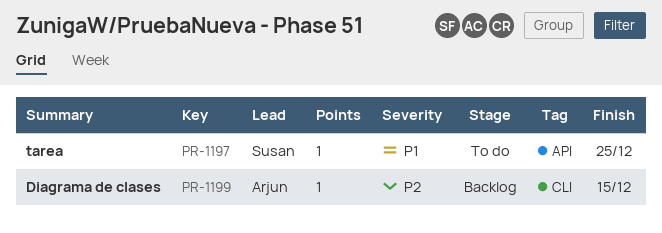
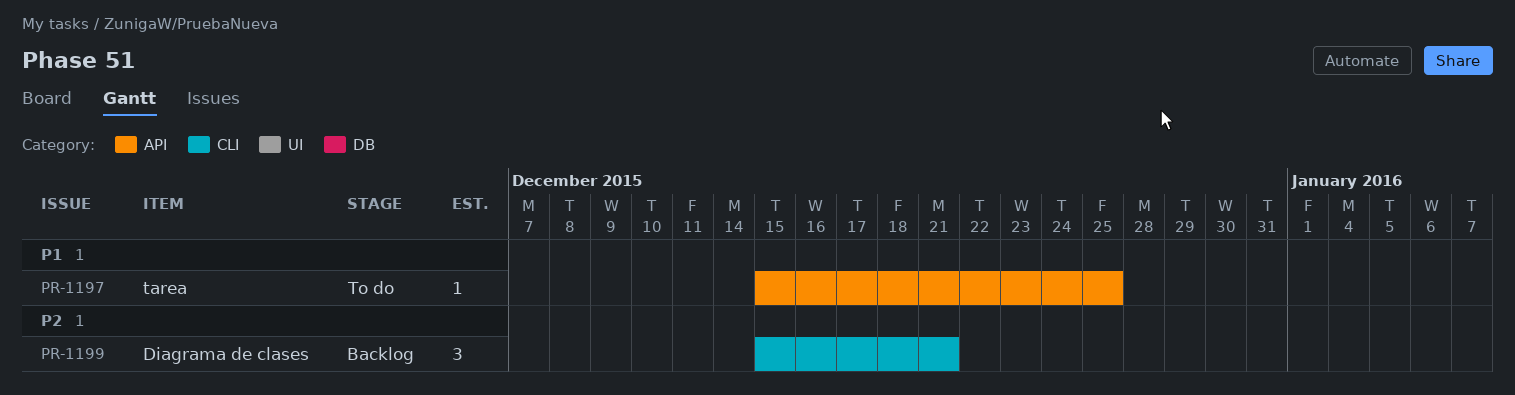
PR-1199, estimate: 1 -> 3
PR-1199, due: Dec 15 -> Dec 21

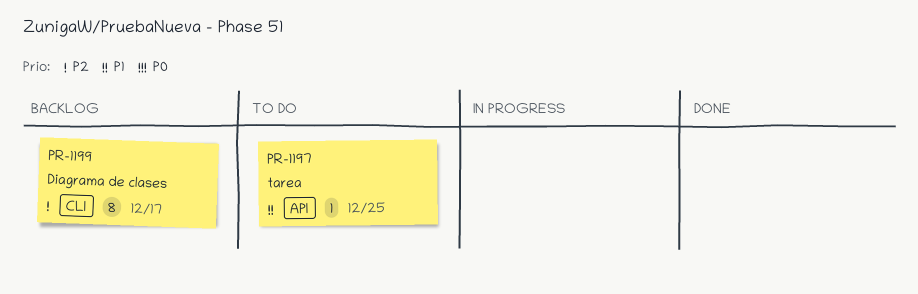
PR-1199, estimate: 3 -> 8
PR-1199, due: Dec 21 -> Dec 17

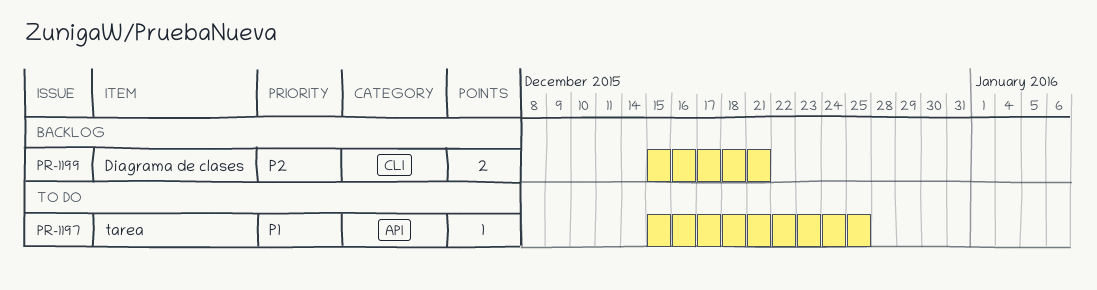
PR-1199, estimate: 8 -> 2
PR-1199, due: Dec 17 -> Dec 21

